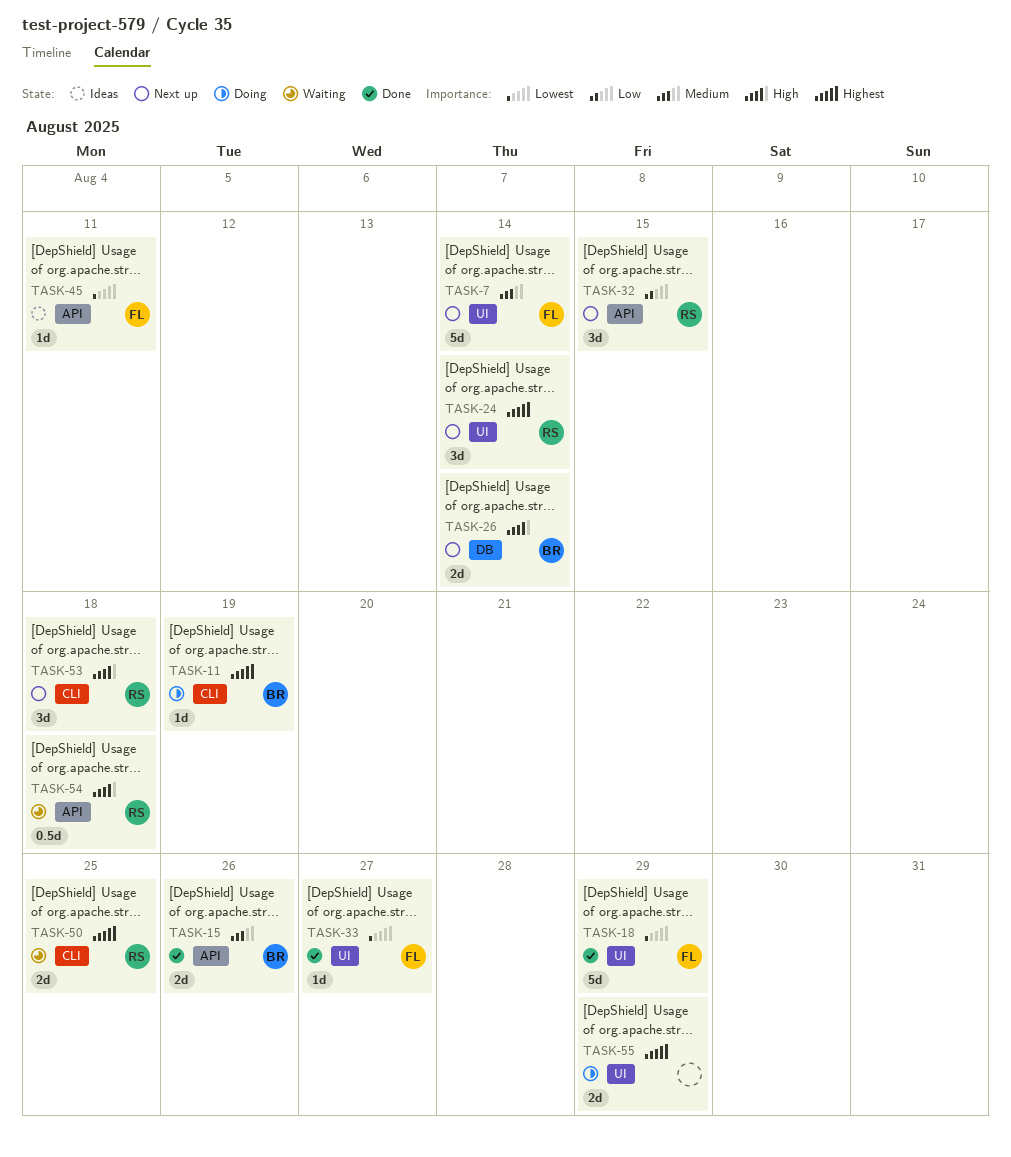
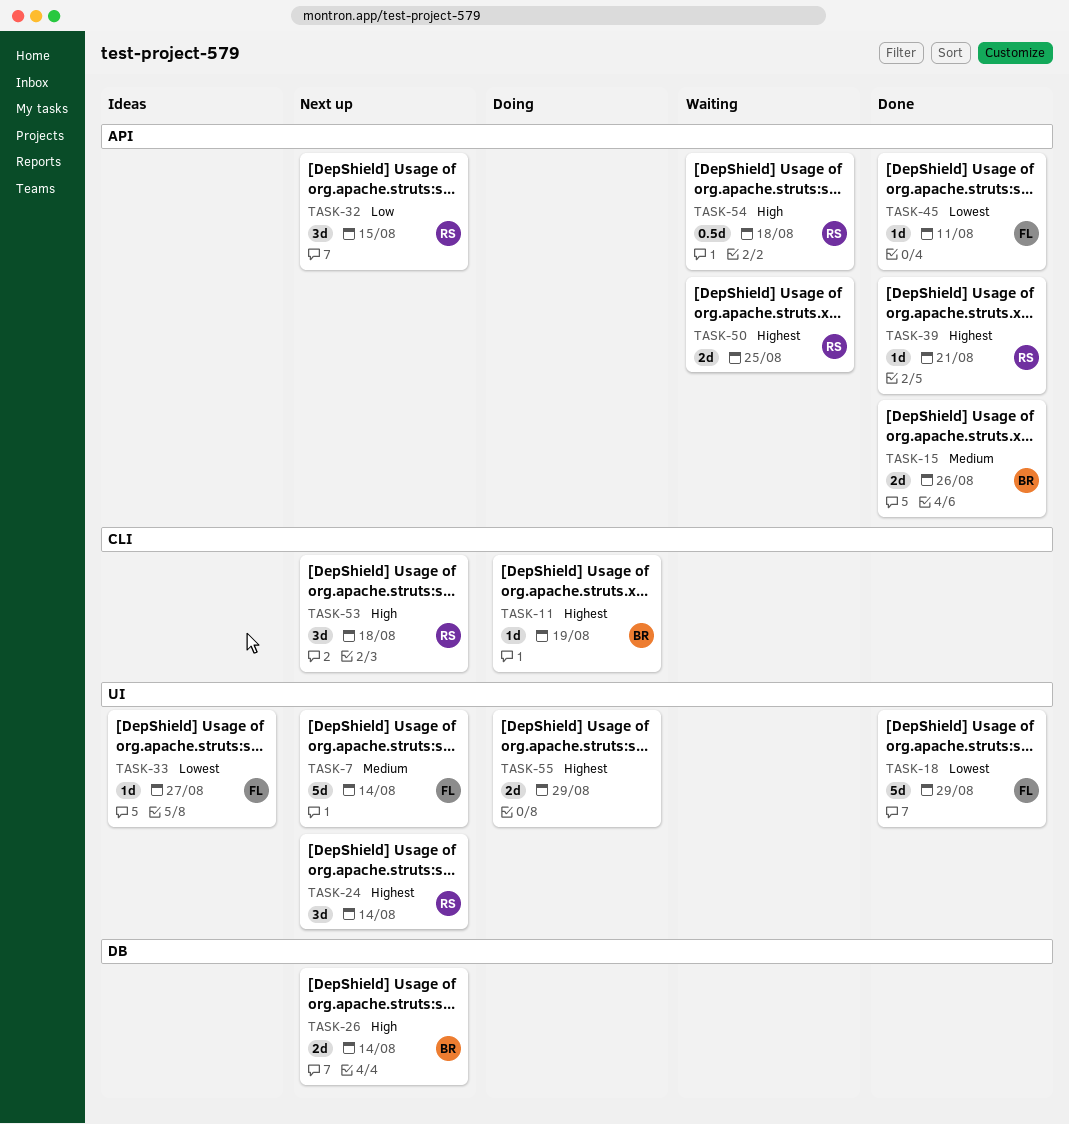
TASK-33, status: Done -> Ideas
TASK-39: none -> present
TASK-45, status: Ideas -> Done
TASK-50, label: CLI -> API

